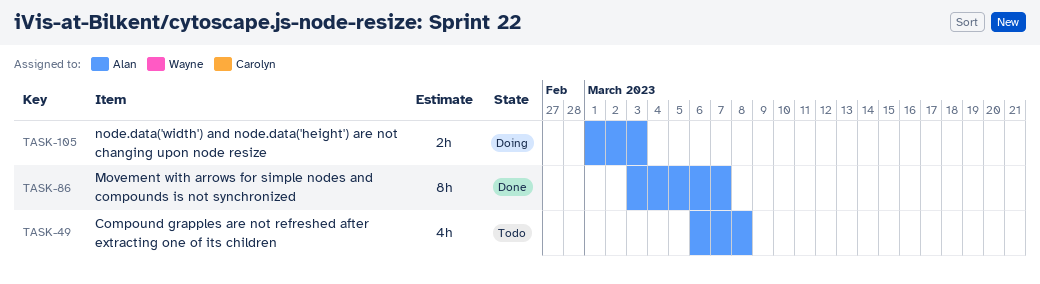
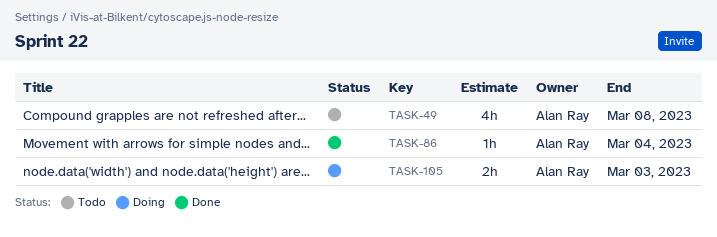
TASK-86, estimate: 8h -> 1h
TASK-86, due: Mar 7 -> Mar 4

